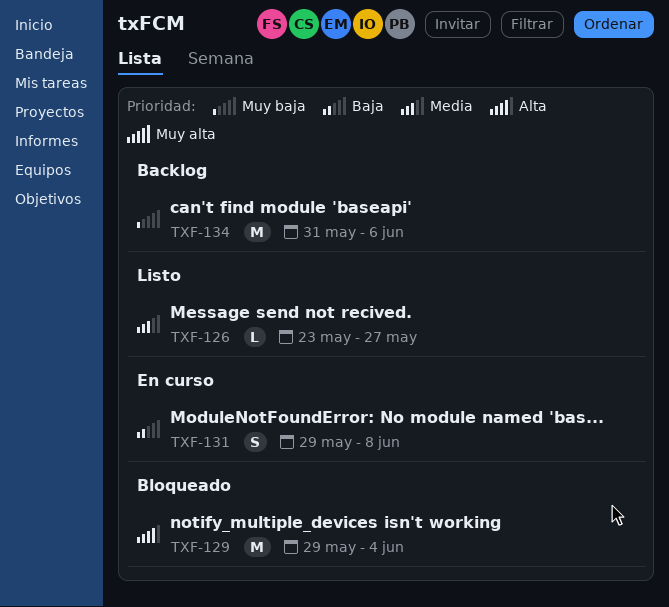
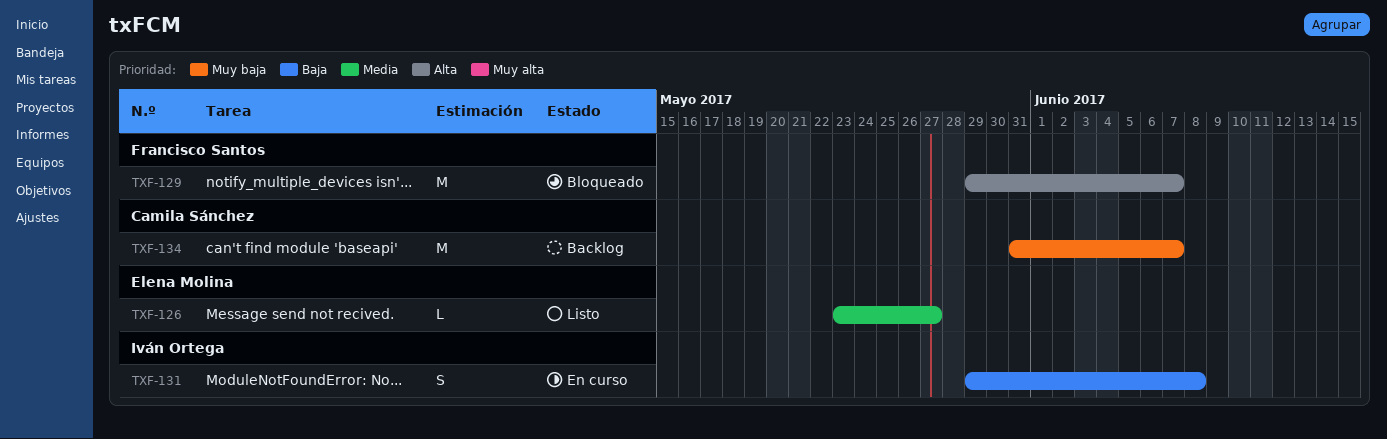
TXF-129, due: Jun 4 -> Jun 7
TXF-134, due: Jun 6 -> Jun 7

